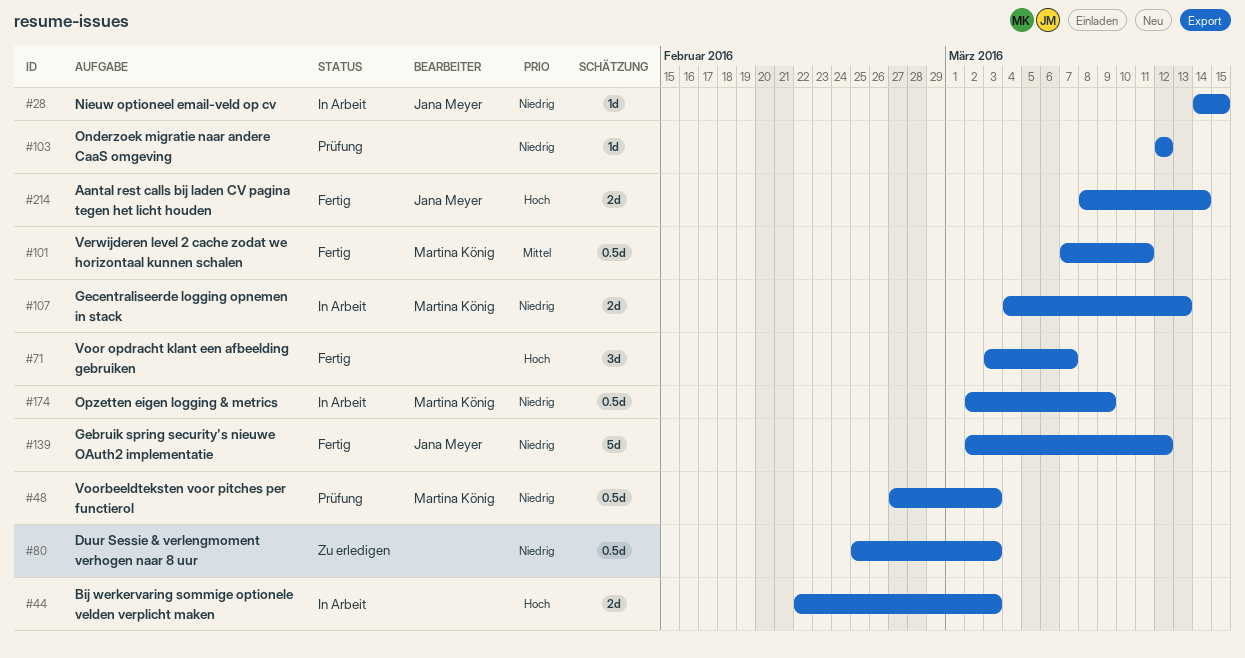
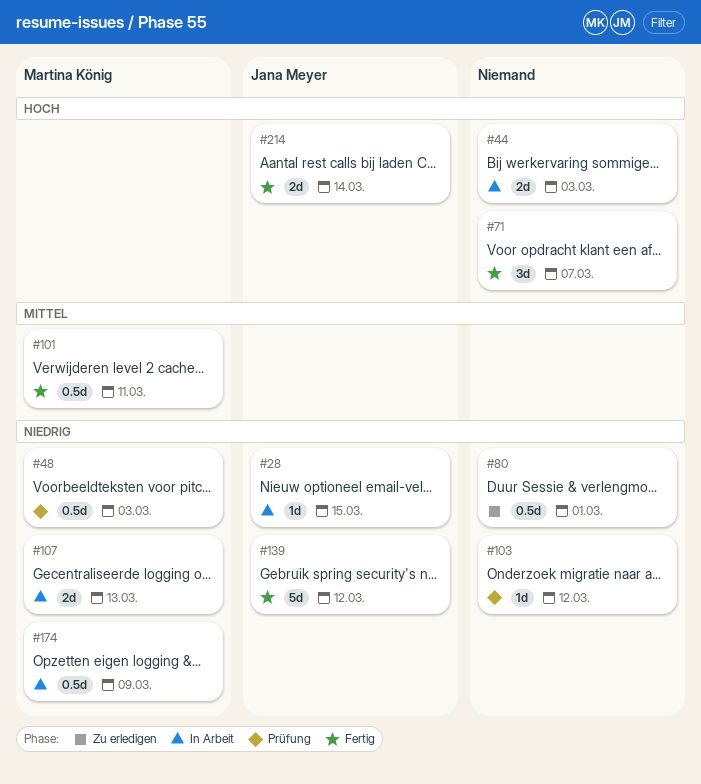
#80, due: Mar 3 -> Mar 1

